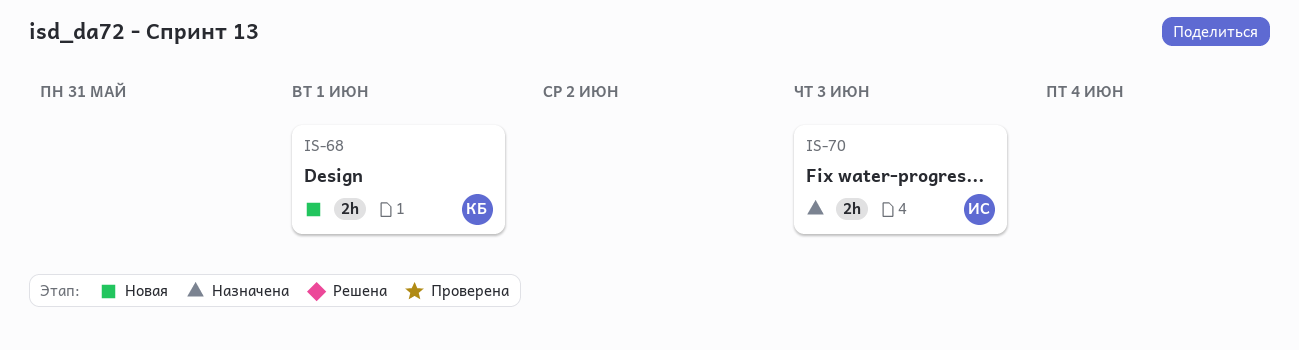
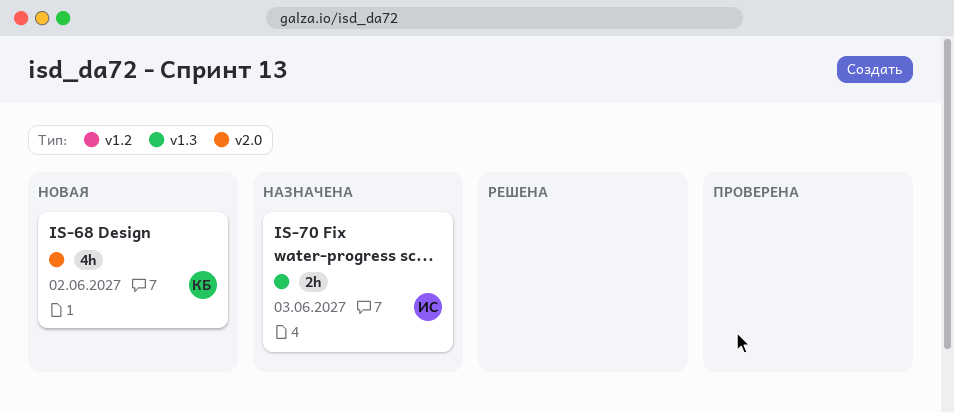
IS-68, estimate: 2h -> 4h
IS-68, due: Jun 1 -> Jun 2

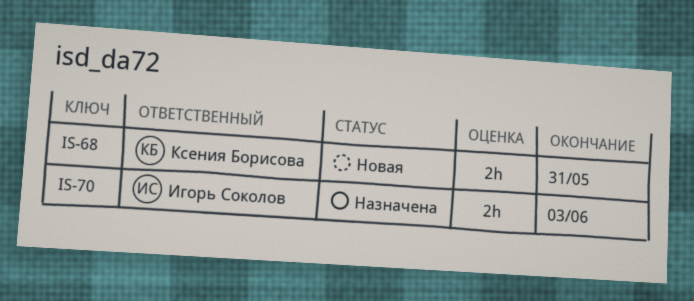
IS-68, estimate: 4h -> 2h
IS-68, due: Jun 2 -> May 31

